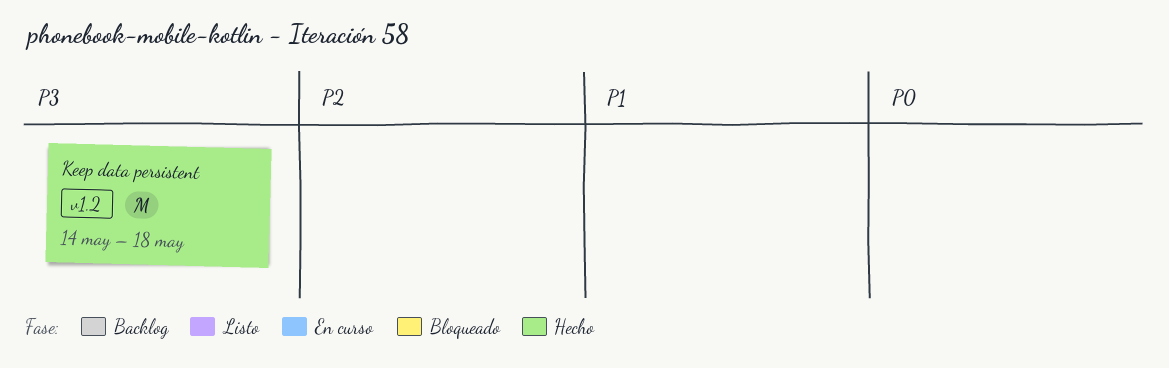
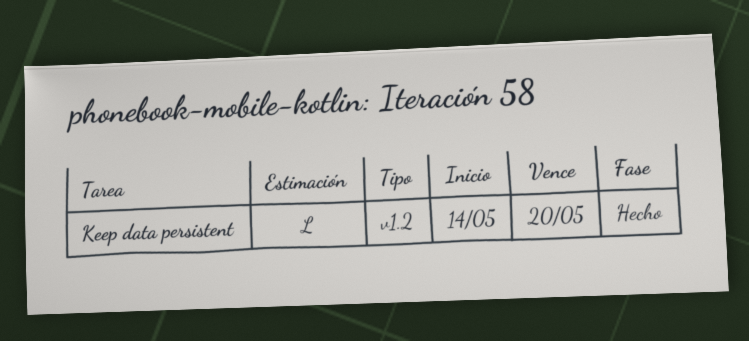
Keep data persistent, estimate: M -> L
Keep data persistent, due: May 18 -> May 20

